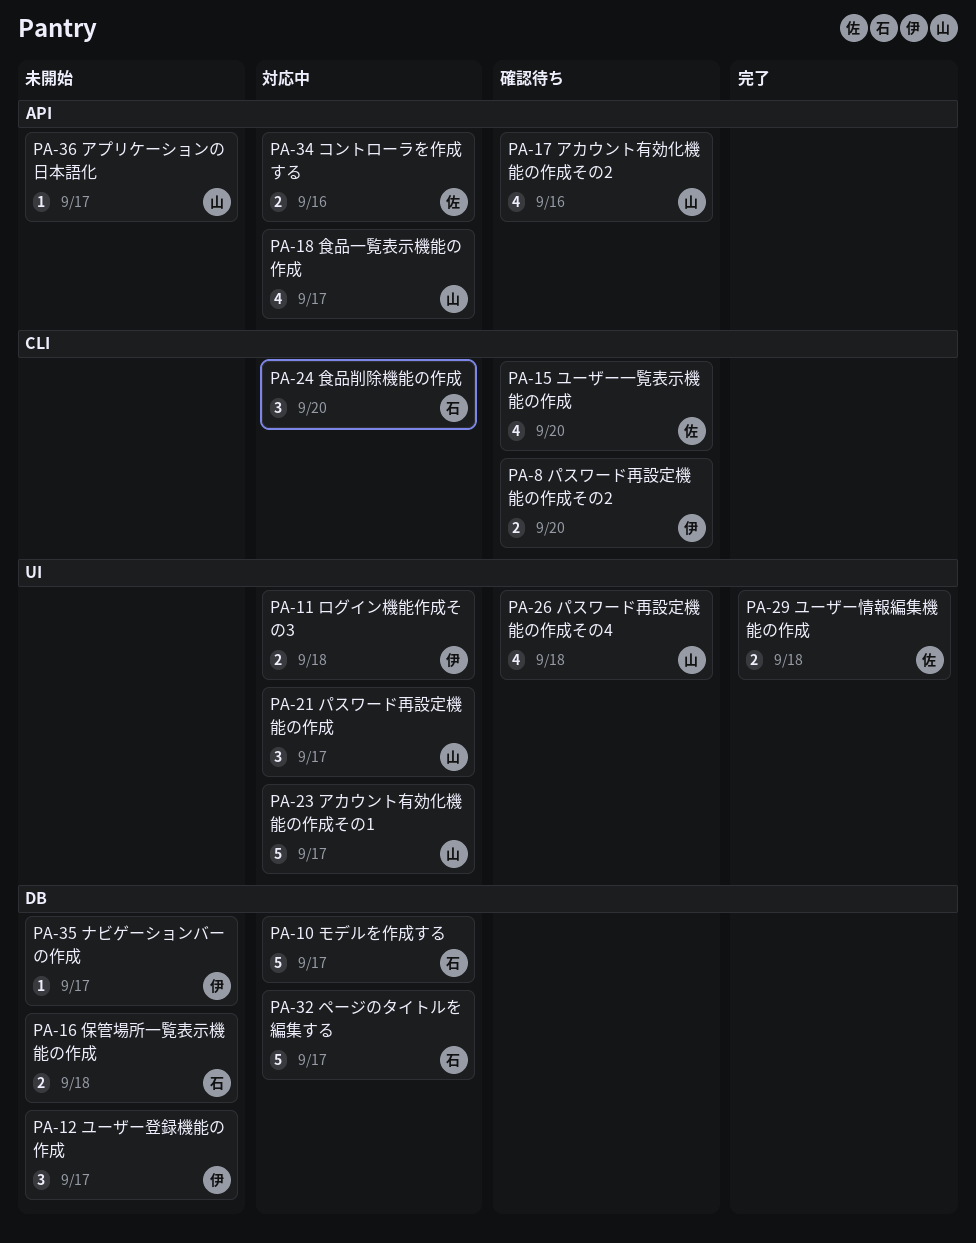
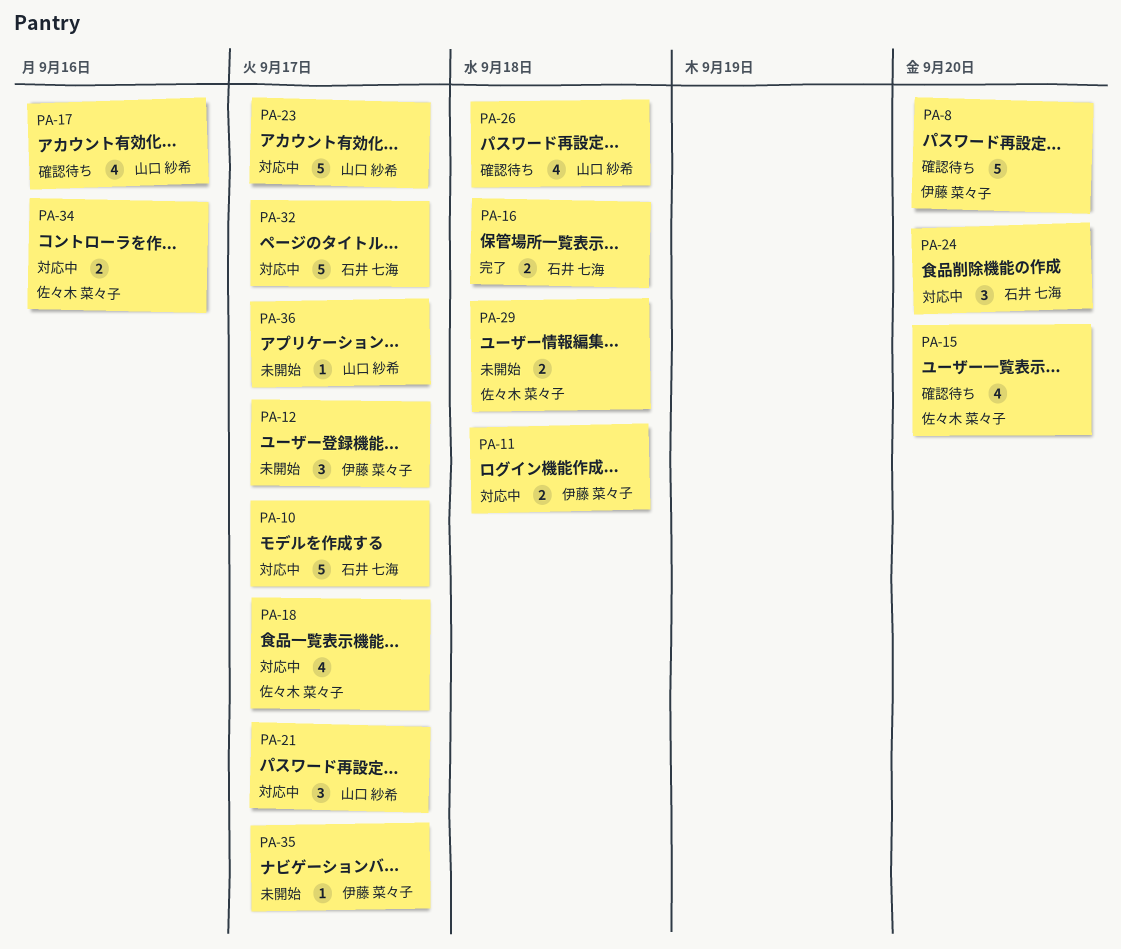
PA-8, estimate: 2 -> 5
PA-16, status: 未開始 -> 完了
PA-18, owner: 山口 紗希 -> 佐々木 菜々子
PA-29, status: 完了 -> 未開始

